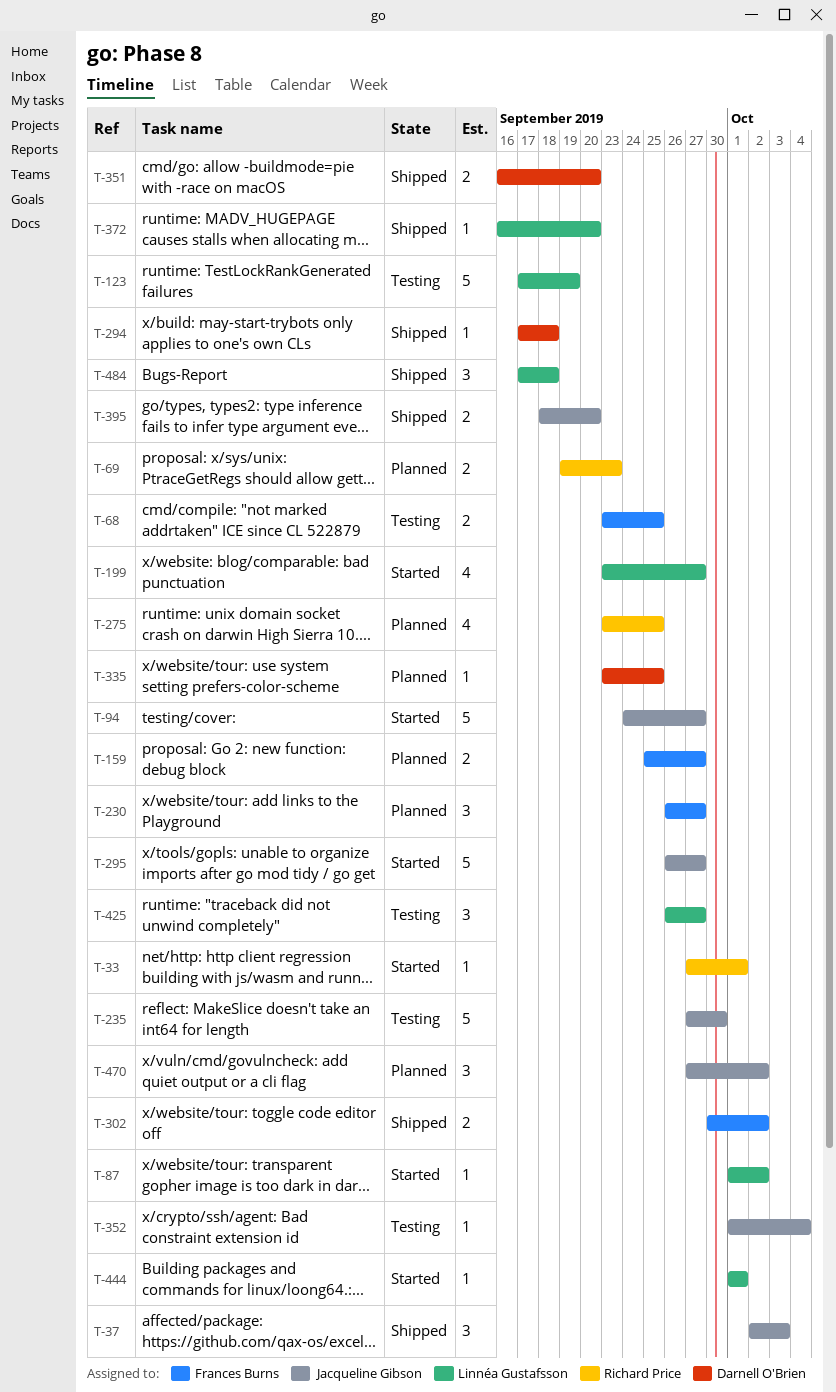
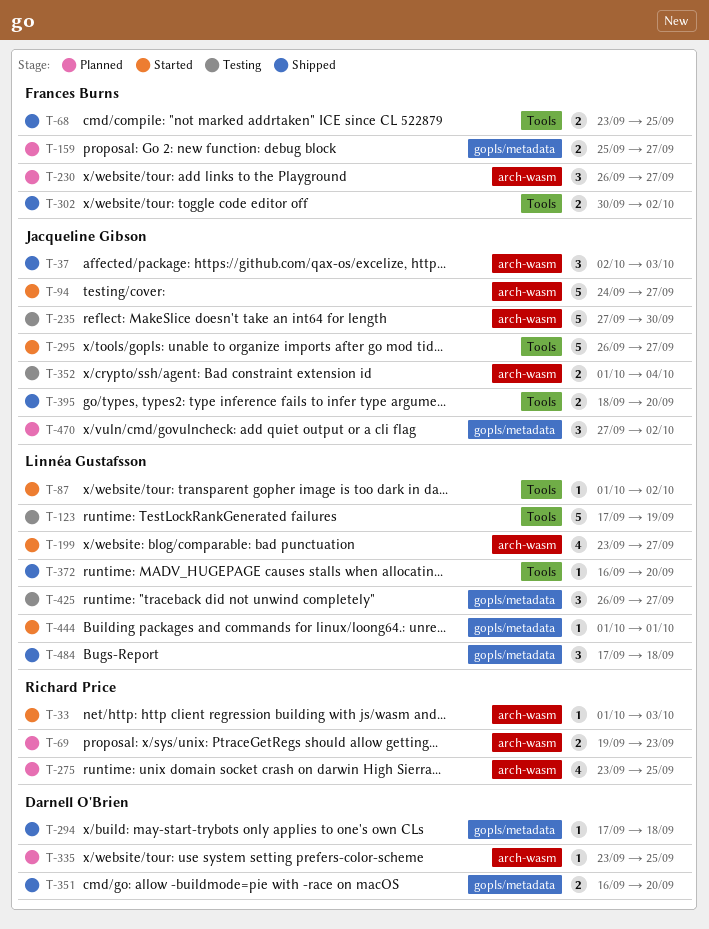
T-33, start: Sep 27 -> Oct 1
T-33, due: Oct 1 -> Oct 3
T-68, status: Testing -> Shipped
T-352, estimate: 1 -> 2

